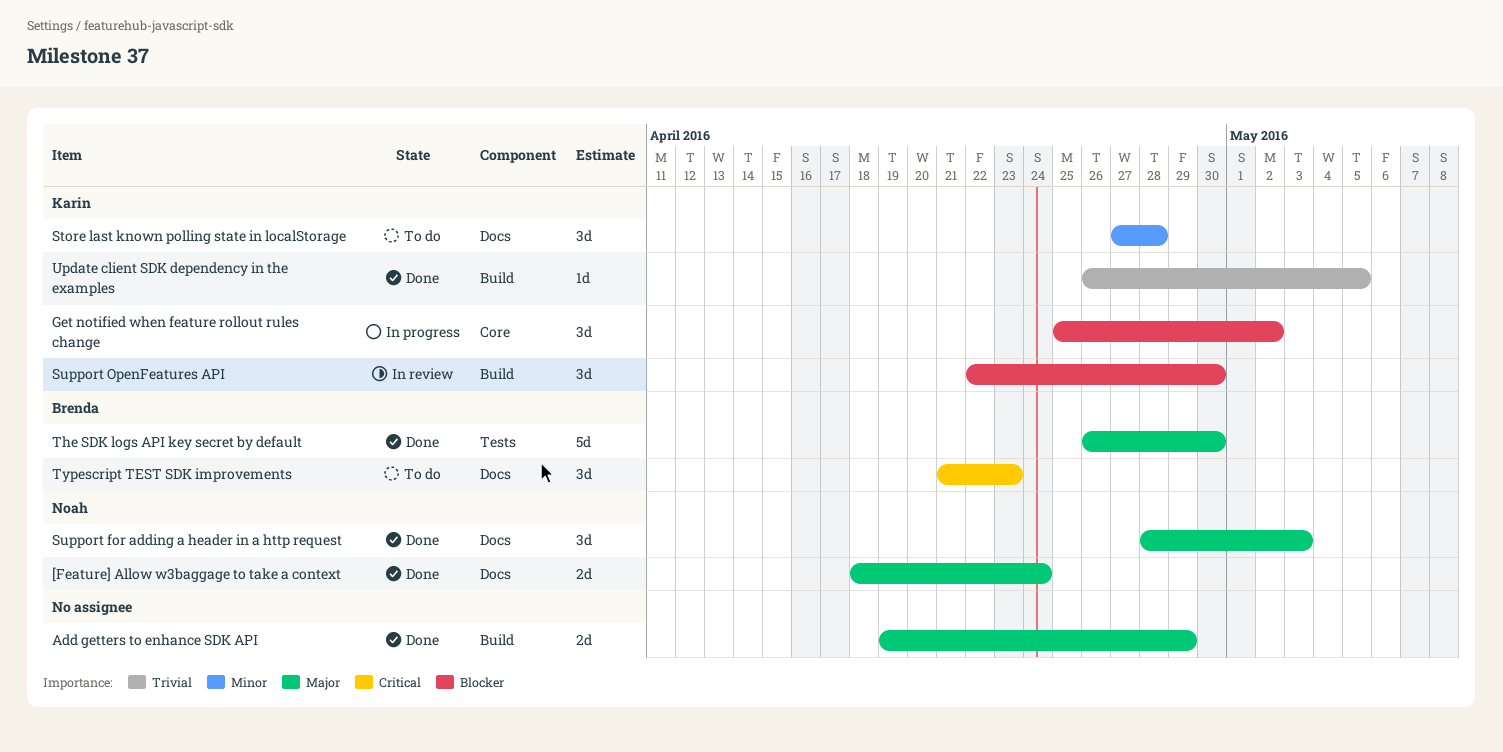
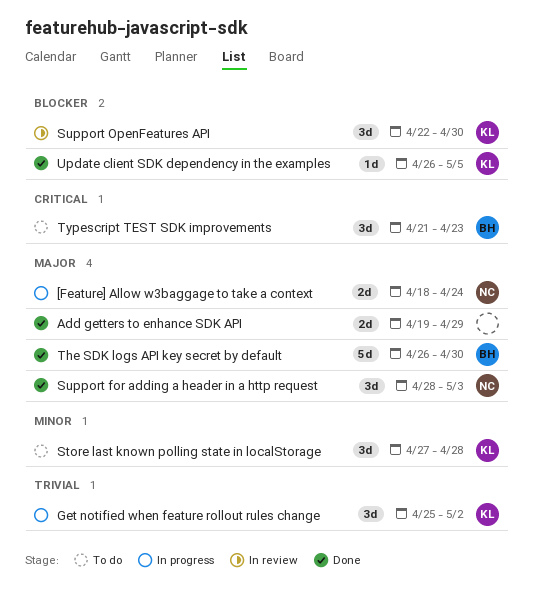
[Feature] Allow w3baggage to take a context, status: Done -> In progress
Get notified when feature rollout rules change, priority: Blocker -> Trivial
Update client SDK dependency in the examples, priority: Trivial -> Blocker

